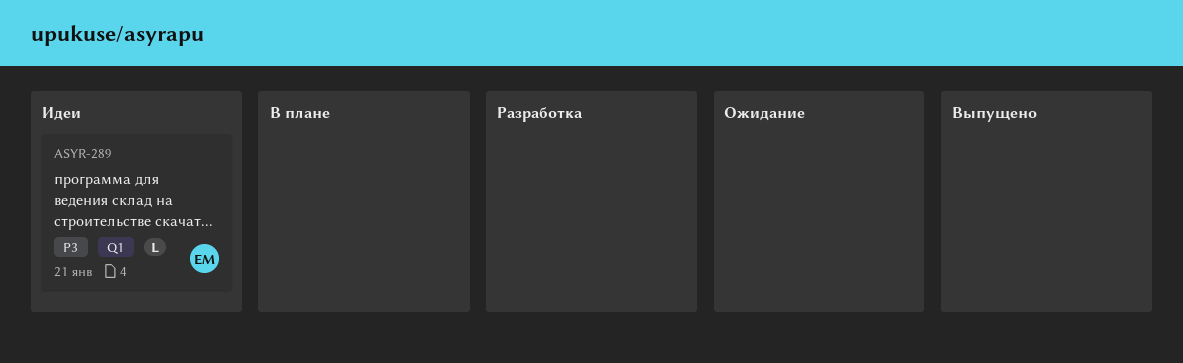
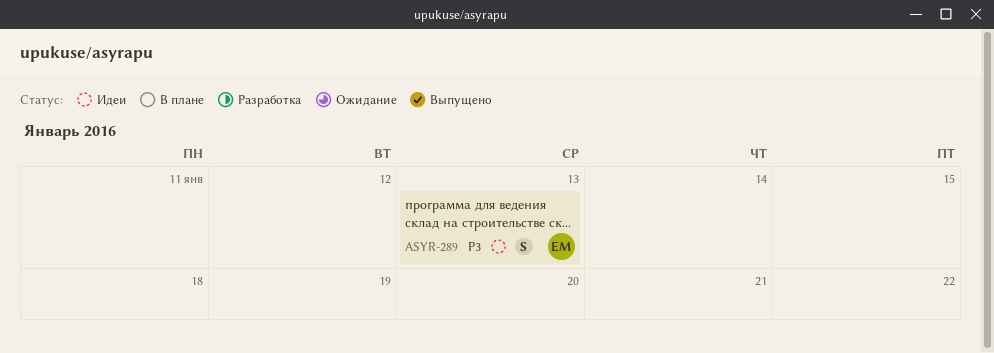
ASYR-289, estimate: L -> S
ASYR-289, due: Jan 21 -> Jan 13

